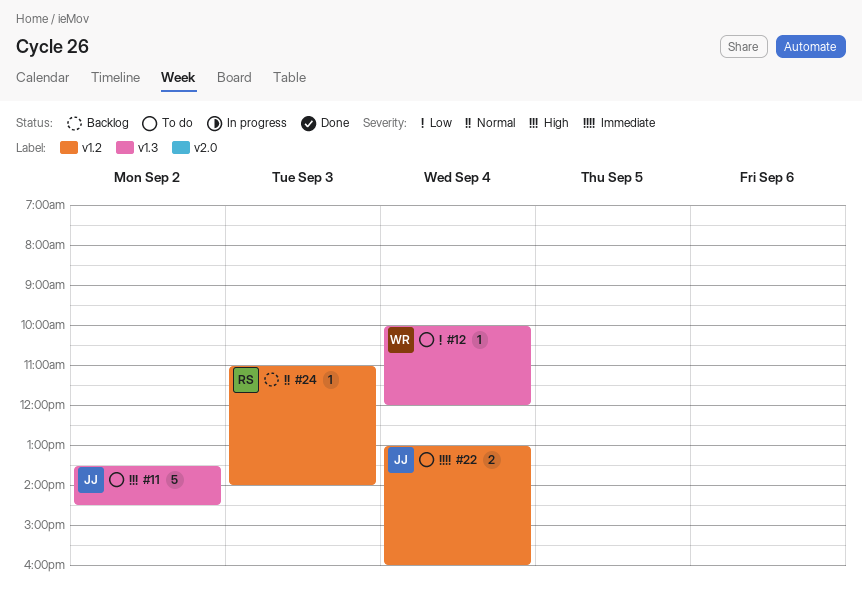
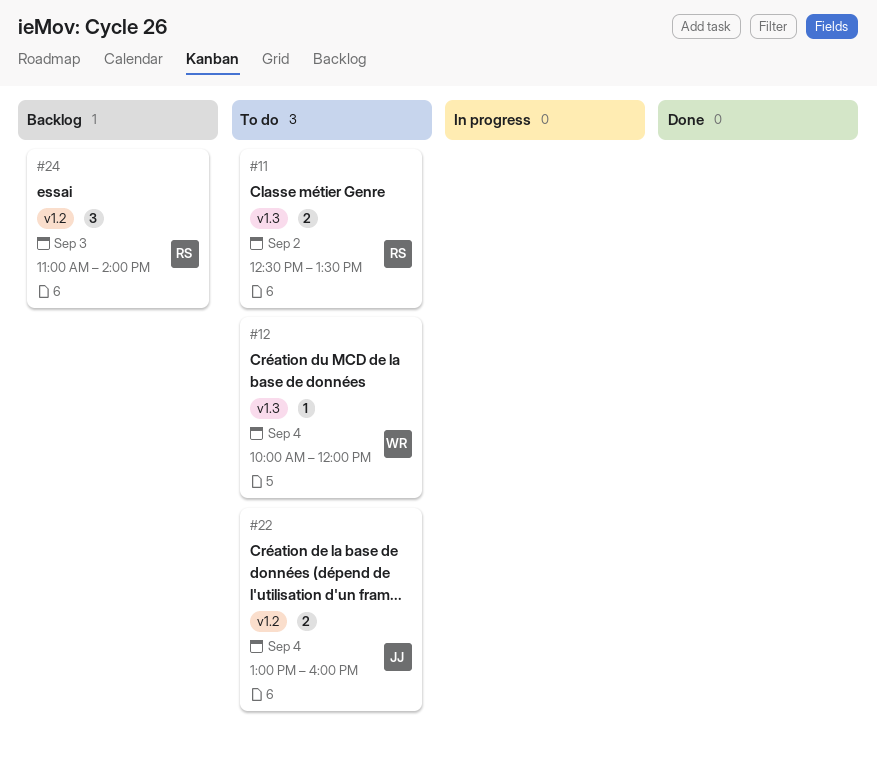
#11, owner: JJ -> RS
#11, estimate: 5 -> 2
#11, begins: 13:30 -> 12:30
#11, ends: 14:30 -> 13:30
#24, estimate: 1 -> 3

